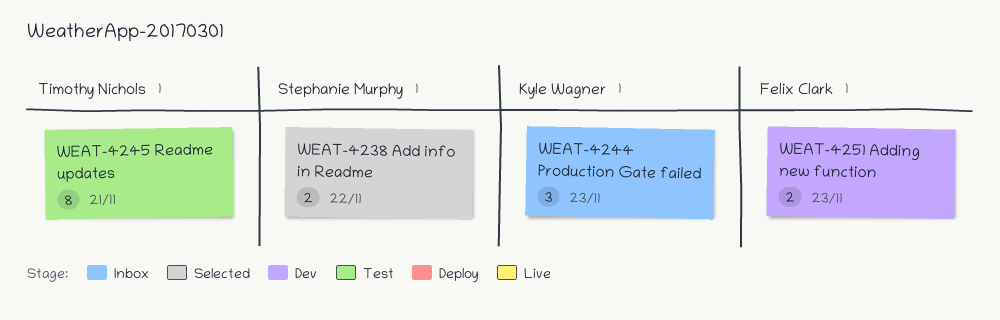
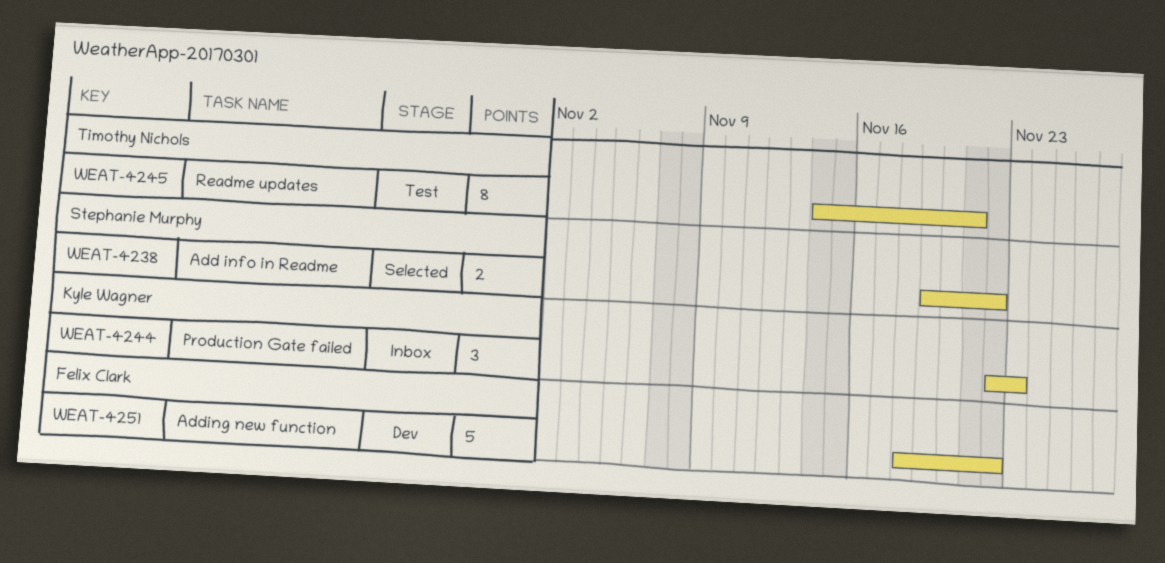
WEAT-4251, estimate: 2 -> 5
WEAT-4251, due: Nov 23 -> Nov 22

